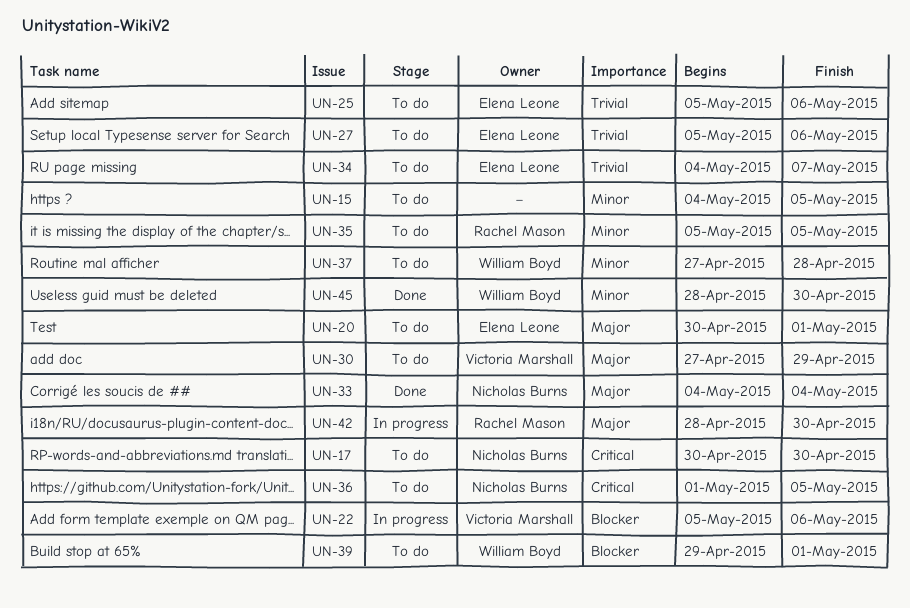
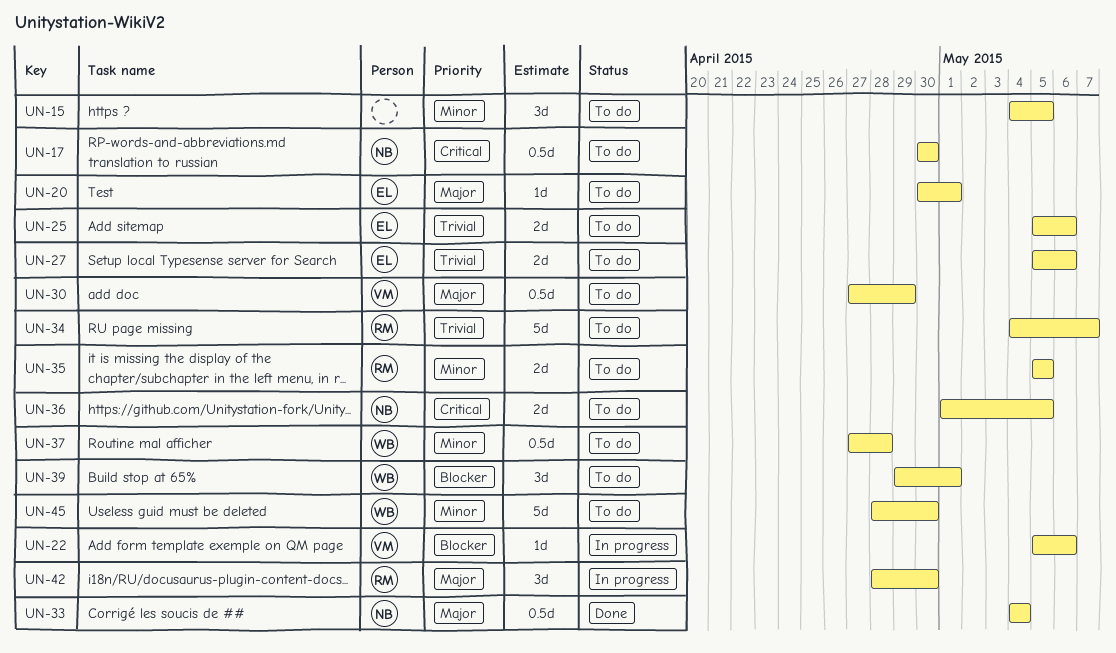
UN-34, owner: Elena Leone -> Rachel Mason
UN-45, status: Done -> To do

